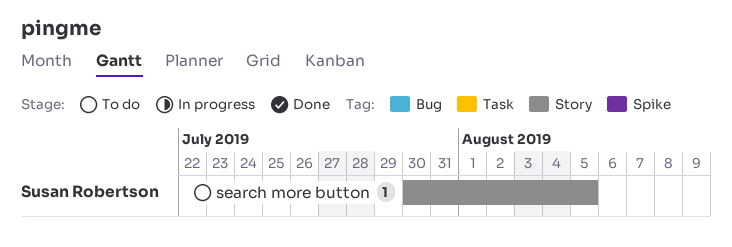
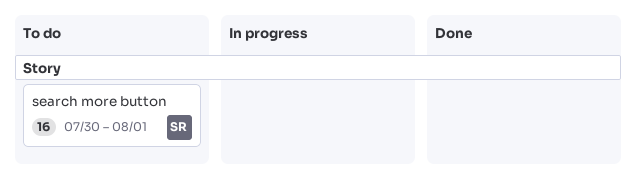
search more button, estimate: 1 -> 16
search more button, due: Aug 5 -> Aug 1

